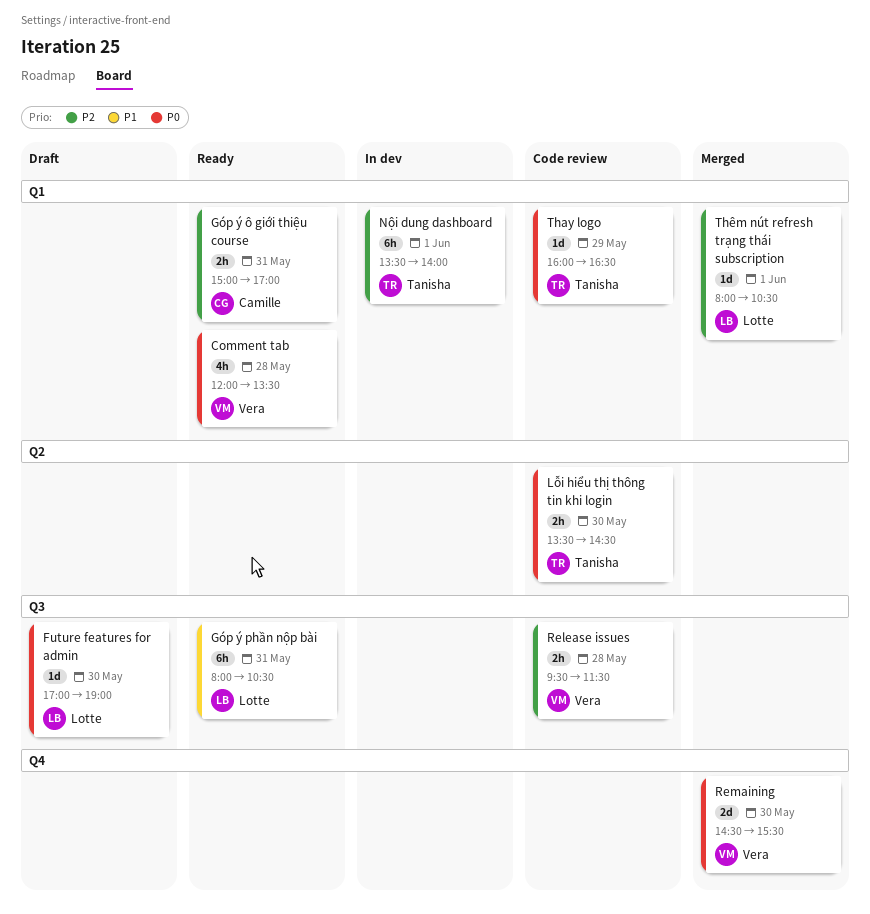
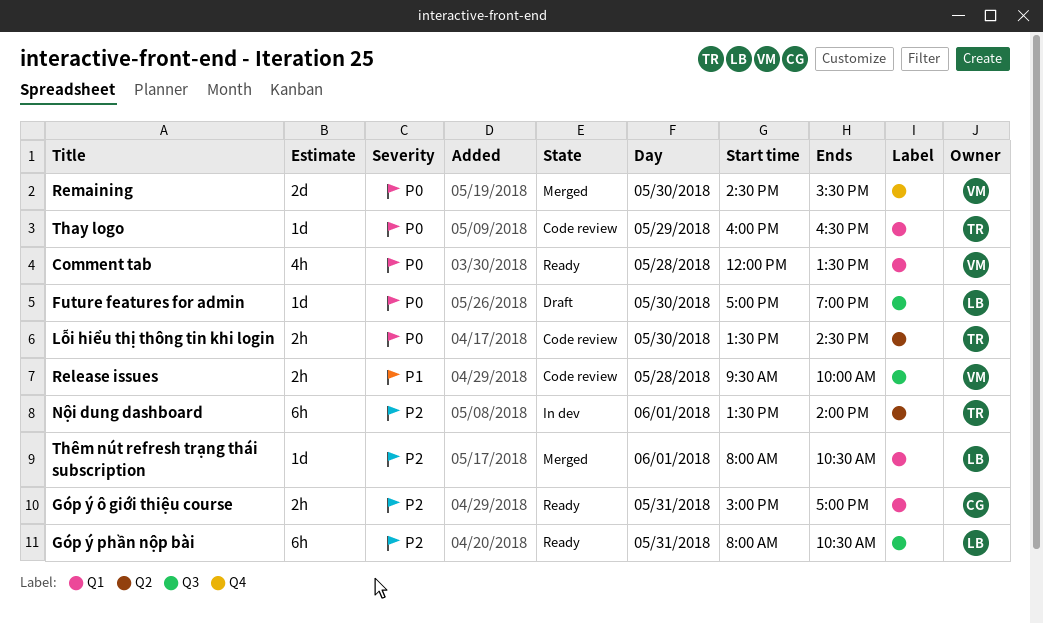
Góp ý phần nộp bài, priority: P1 -> P2
Nội dung dashboard, label: Q1 -> Q2
Release issues, priority: P2 -> P1
Release issues, ends: 11:30 -> 10:00

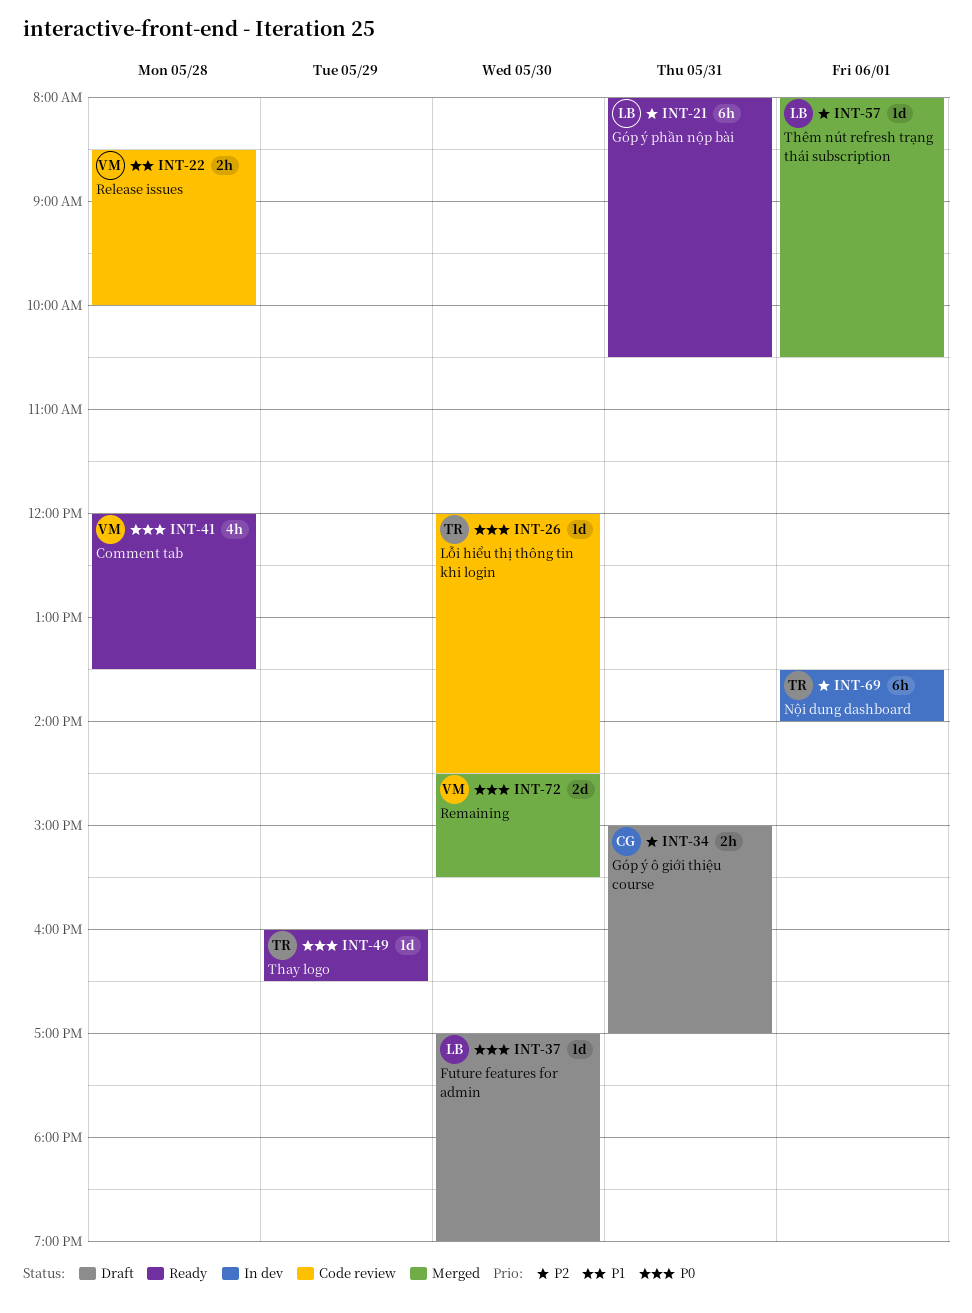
Góp ý ô giới thiệu course, status: Ready -> Draft
Lỗi hiểu thị thông tin khi login, estimate: 2h -> 1d
Lỗi hiểu thị thông tin khi login, begins: 13:30 -> 12:00
Release issues, begins: 09:30 -> 08:30
Thay logo, status: Code review -> Ready

